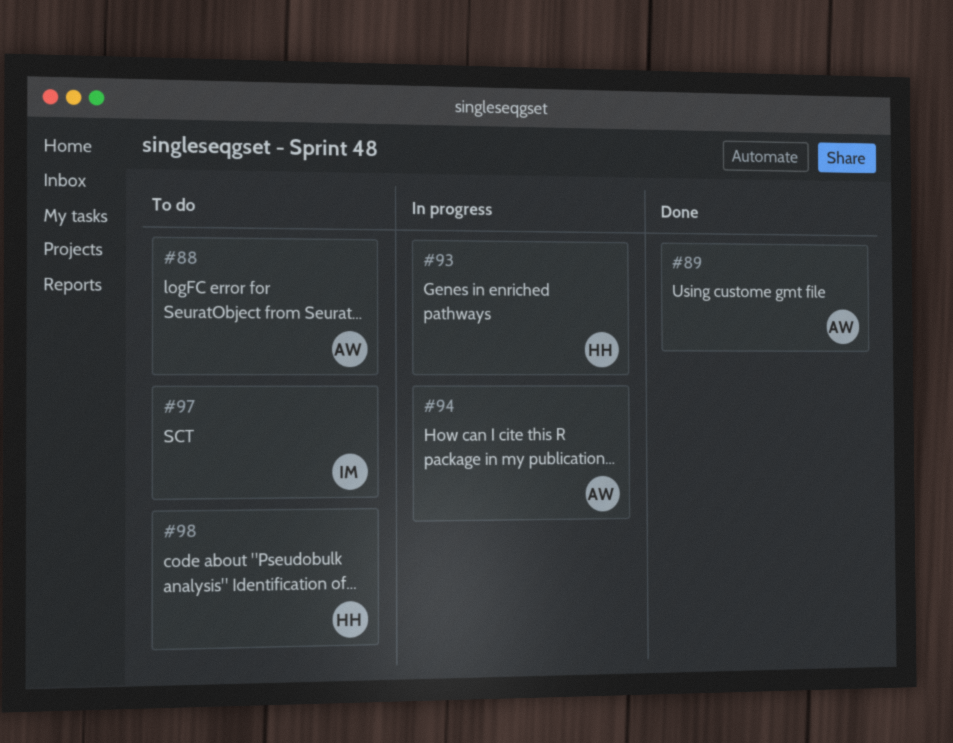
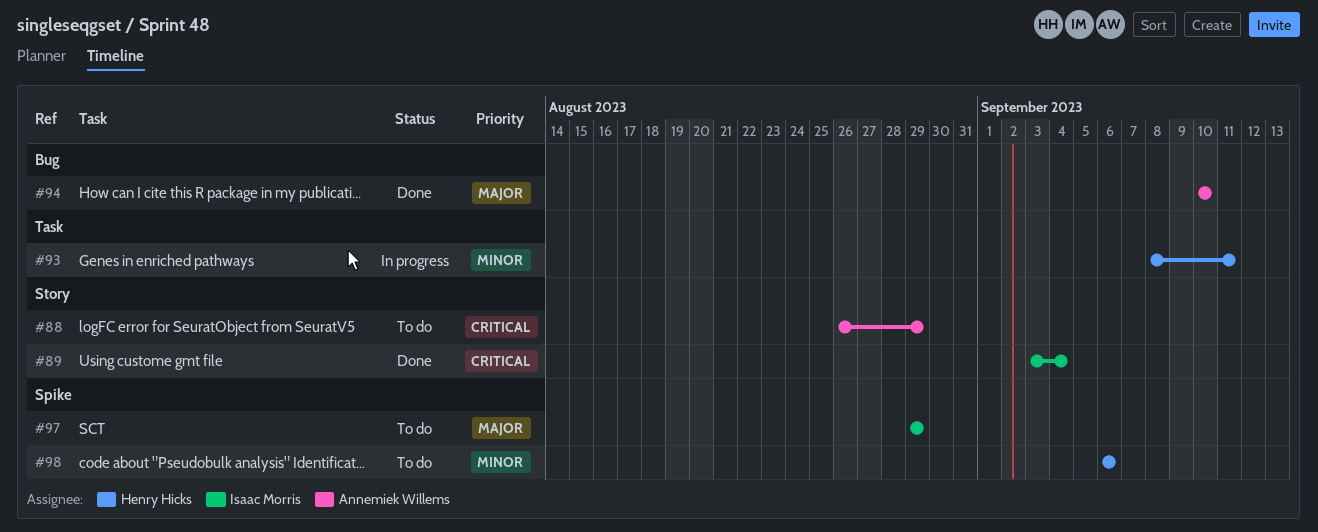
#89, owner: Annemiek Willems -> Isaac Morris
#94, status: In progress -> Done

